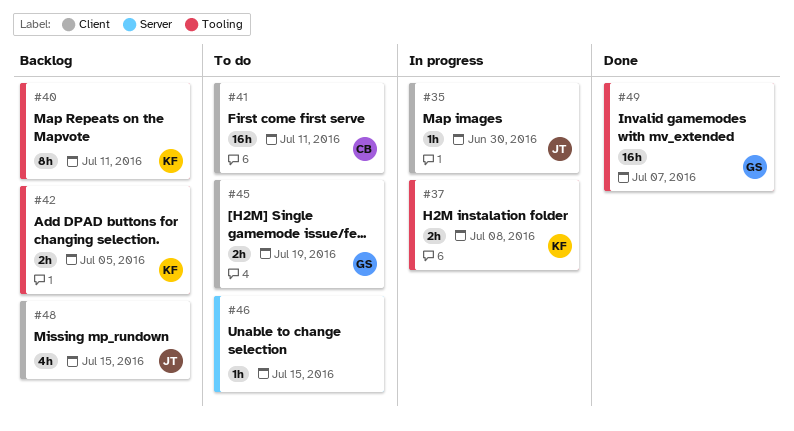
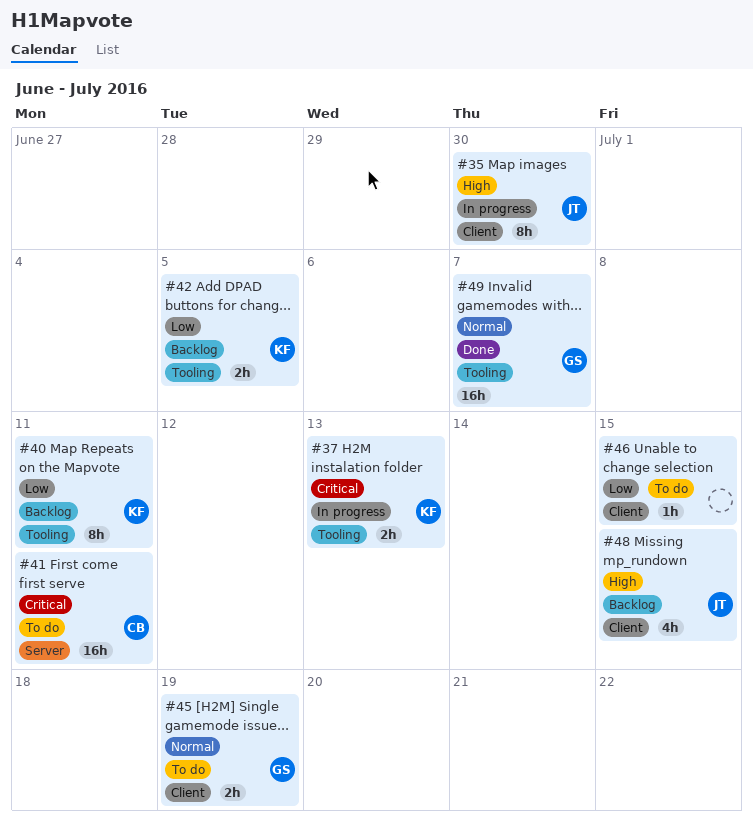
#35, estimate: 1h -> 8h
#37, due: Jul 8 -> Jul 13
#41, label: Client -> Server
#46, label: Server -> Client

